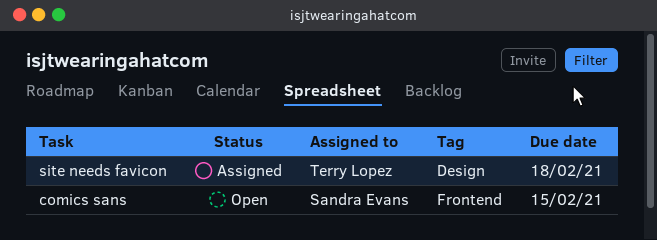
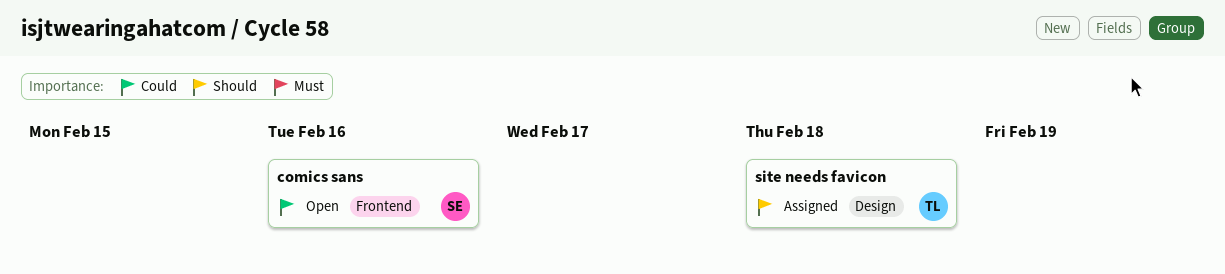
comics sans, due: Feb 15 -> Feb 16

